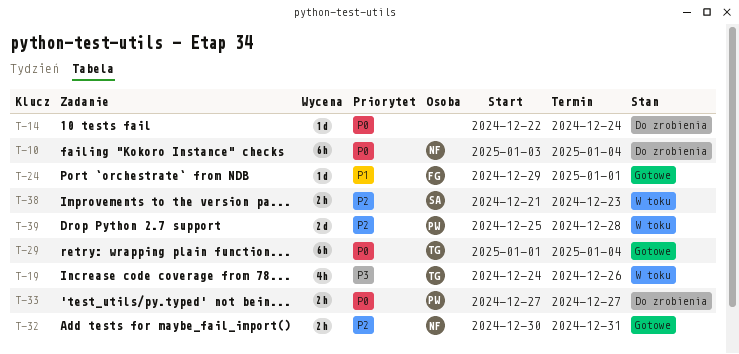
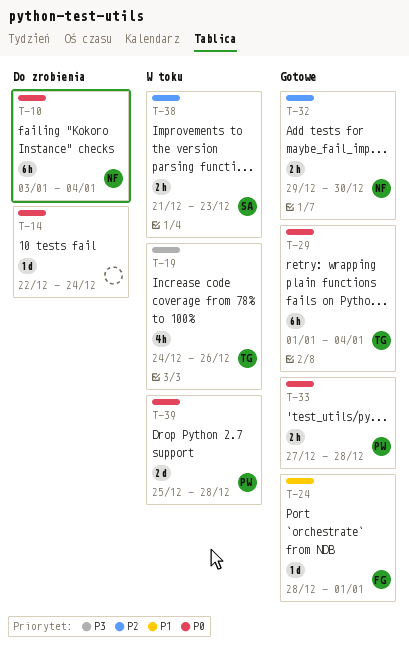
T-24, start: Dec 29 -> Dec 28
T-32, start: Dec 30 -> Dec 29
T-32, due: Dec 31 -> Dec 30
T-33, status: Do zrobienia -> Gotowe
T-33, due: Dec 27 -> Dec 28
T-39, priority: P2 -> P0

